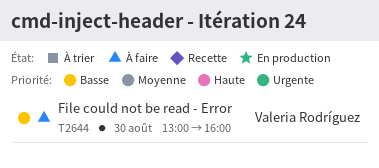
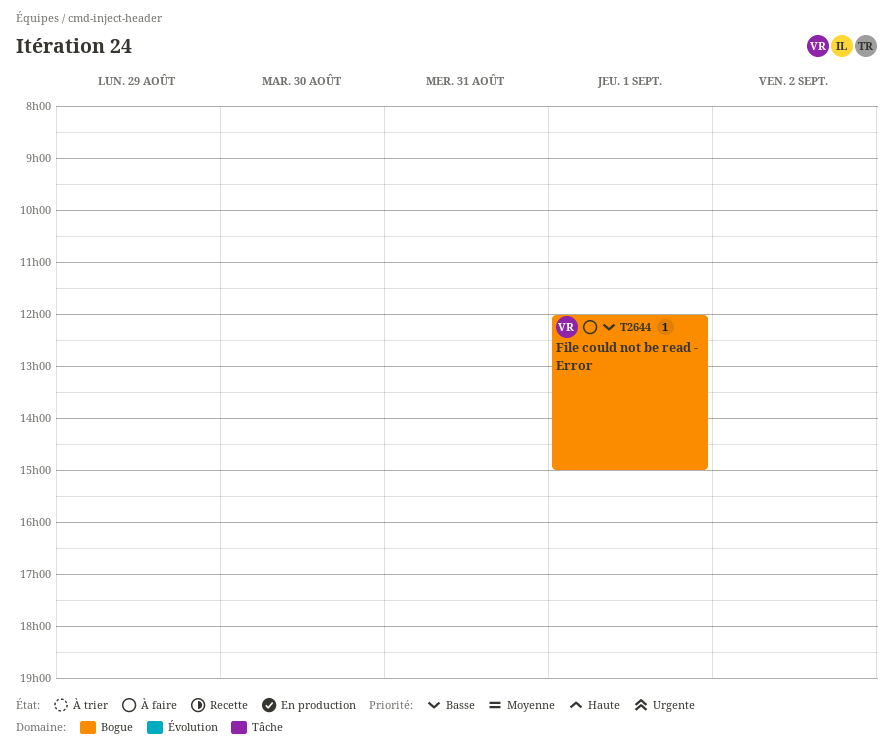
T2644, day: Aug 30 -> Sep 1
T2644, begins: 13:00 -> 12:00
T2644, ends: 16:00 -> 15:00

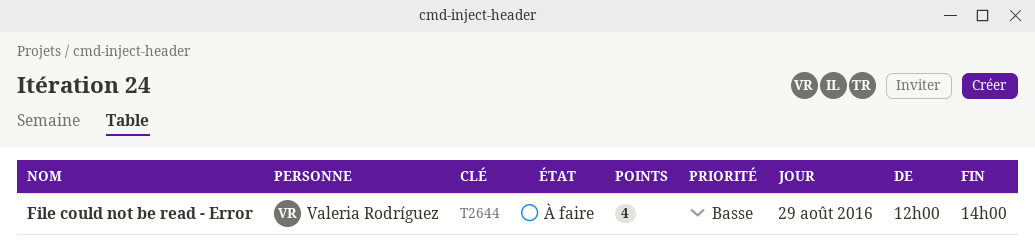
T2644, estimate: 1 -> 4
T2644, day: Sep 1 -> Aug 29
T2644, ends: 15:00 -> 14:00

